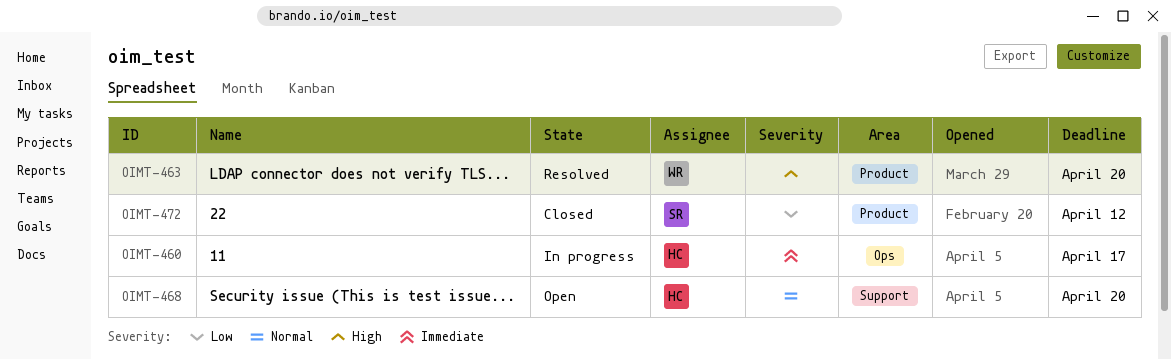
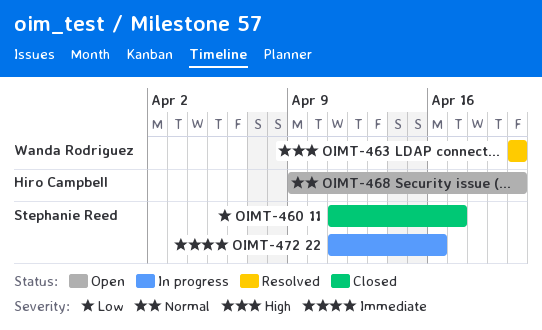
OIMT-460, status: In progress -> Closed
OIMT-460, owner: Hiro Campbell -> Stephanie Reed
OIMT-460, priority: Immediate -> Low
OIMT-472, status: Closed -> In progress
OIMT-472, priority: Low -> Immediate
OIMT-472, due: Apr 12 -> Apr 16

